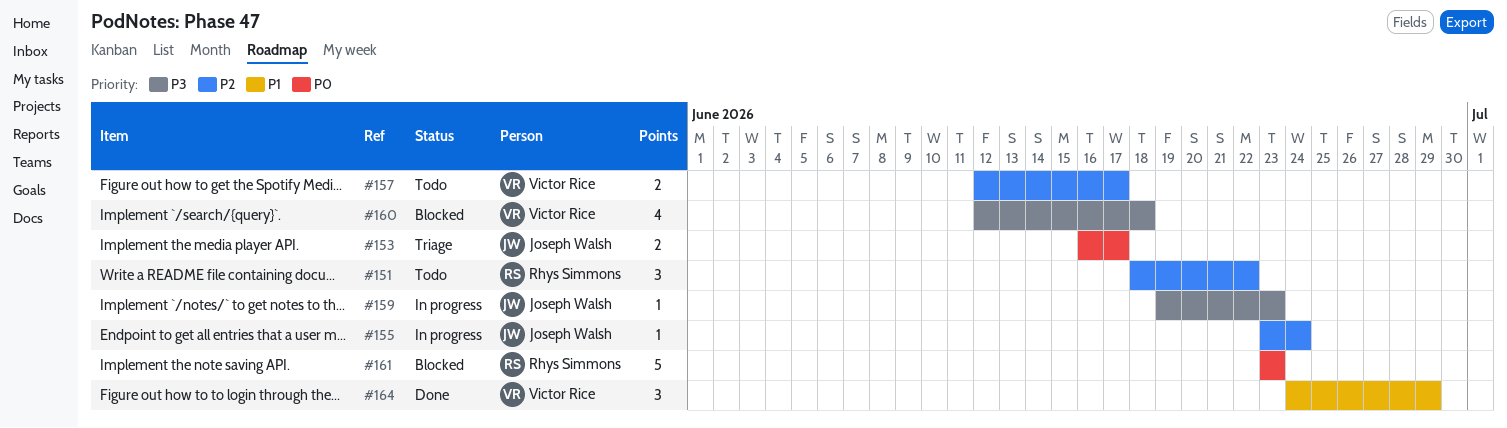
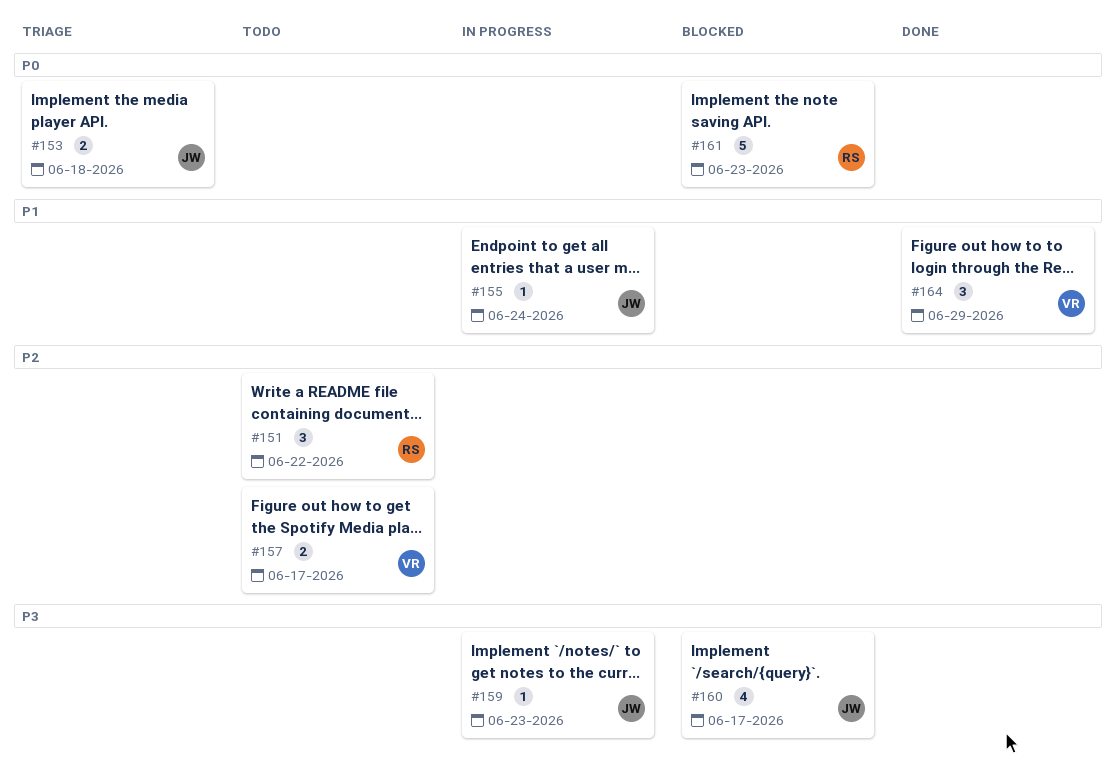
#153, due: Jun 17 -> Jun 18
#155, priority: P2 -> P1
#160, owner: Victor Rice -> Joseph Walsh
#160, due: Jun 18 -> Jun 17

